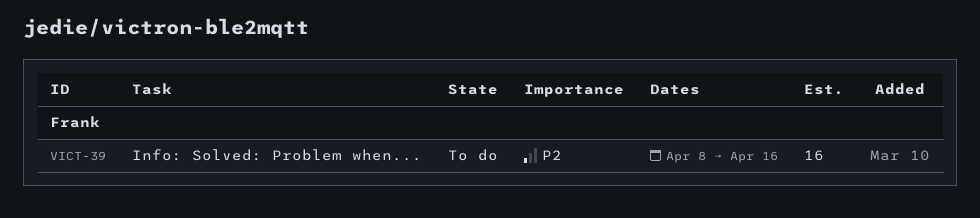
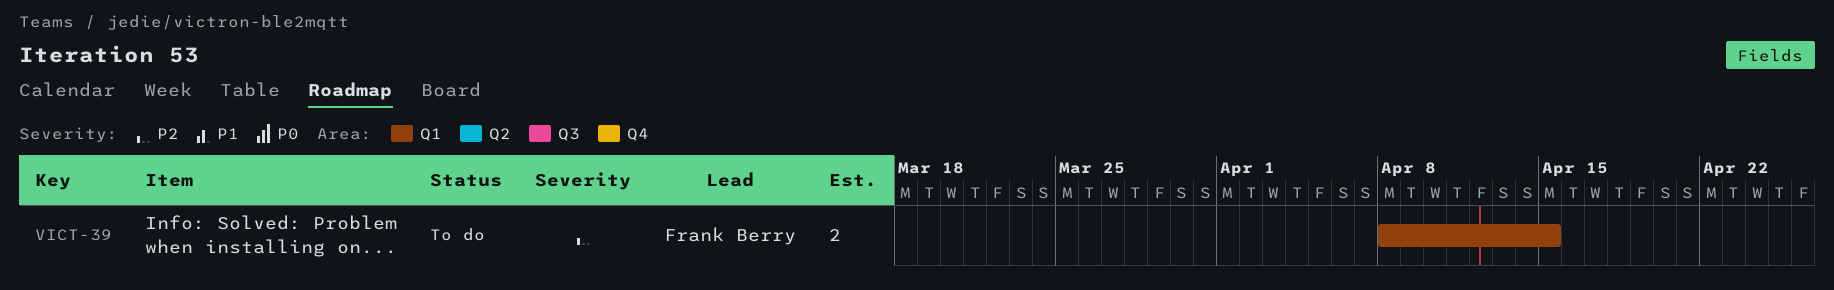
VICT-39, estimate: 16 -> 2
VICT-39, due: Apr 16 -> Apr 15

